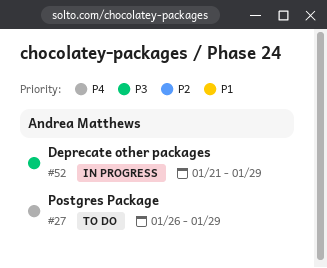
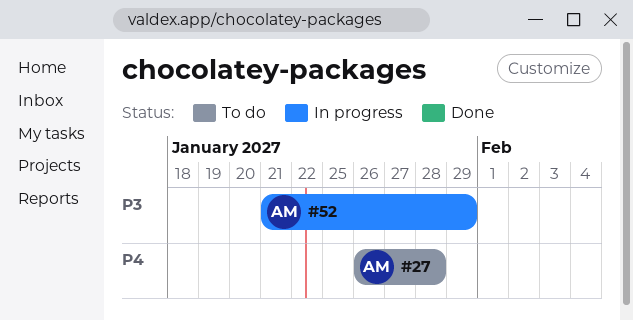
#27, due: Jan 29 -> Jan 28

